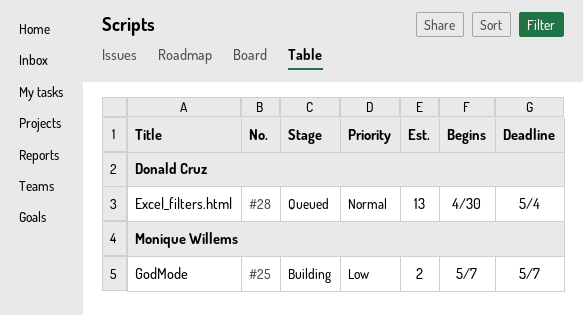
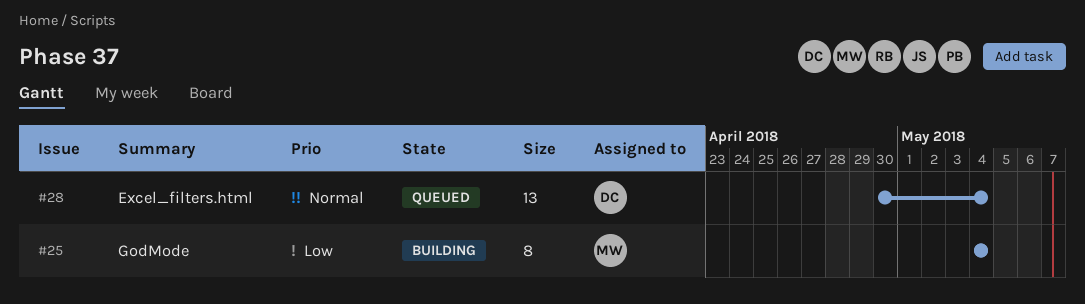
#25, estimate: 2 -> 8
#25, start: May 7 -> May 4
#25, due: May 7 -> May 4

